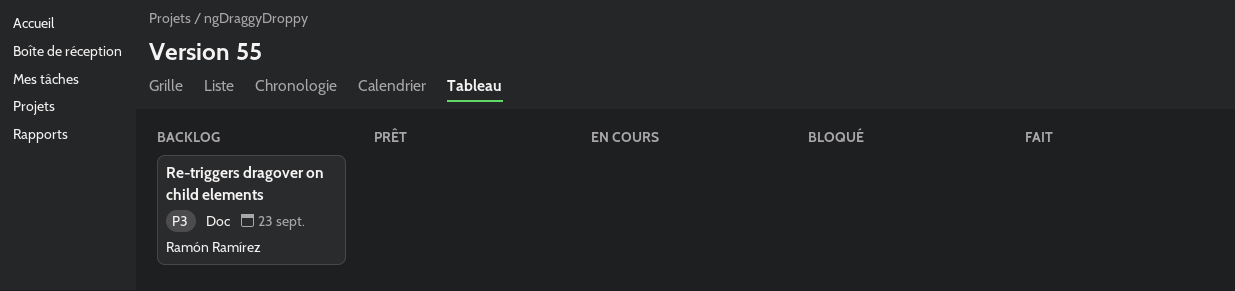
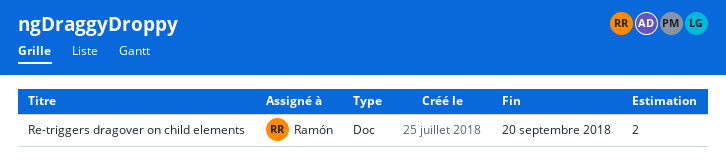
Re-triggers dragover on child elements, due: Sep 23 -> Sep 20

